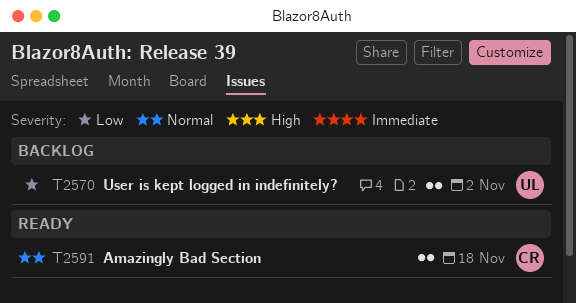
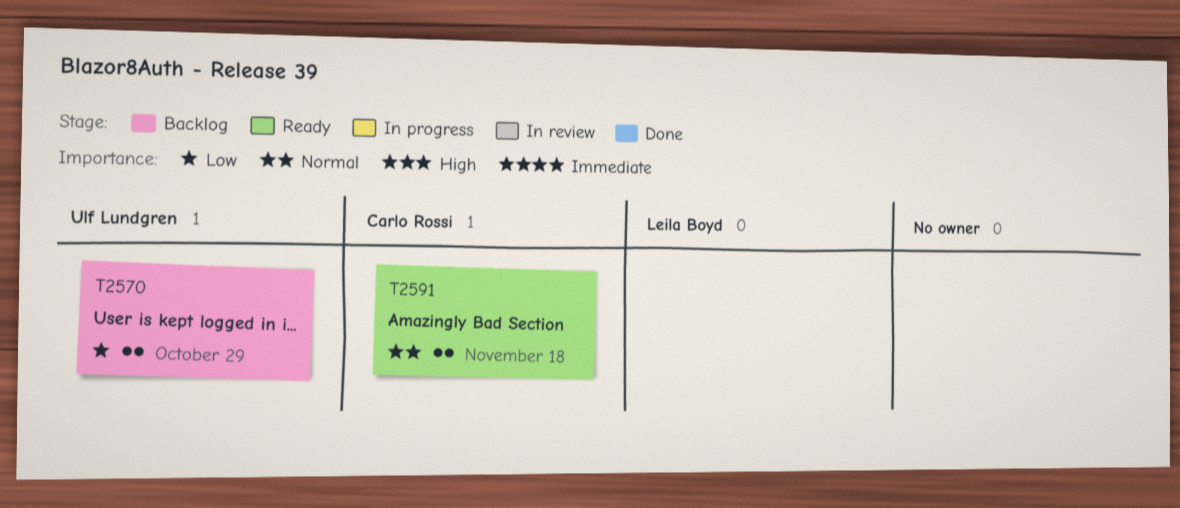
T2570, due: Nov 2 -> Oct 29

